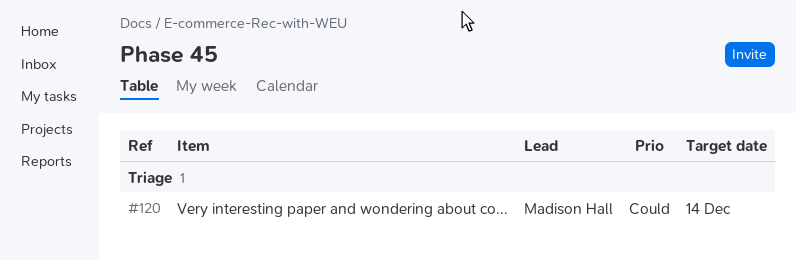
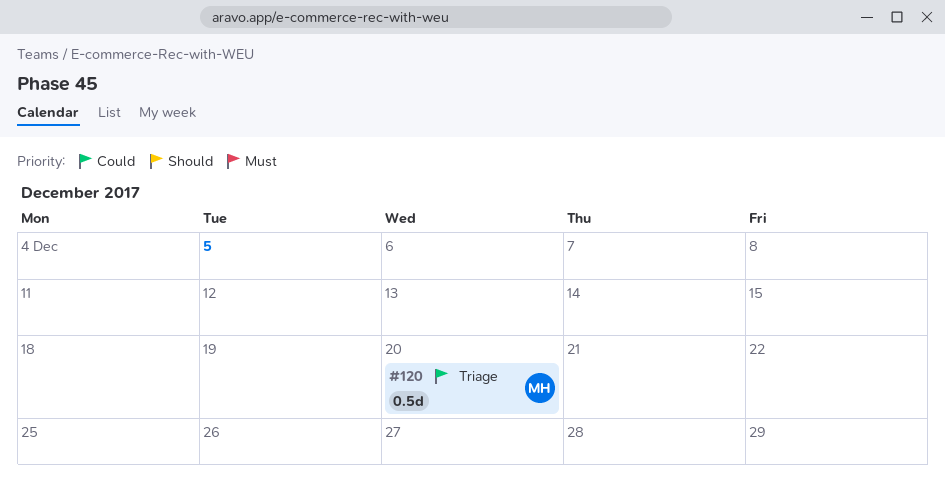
#120, due: Dec 14 -> Dec 20

